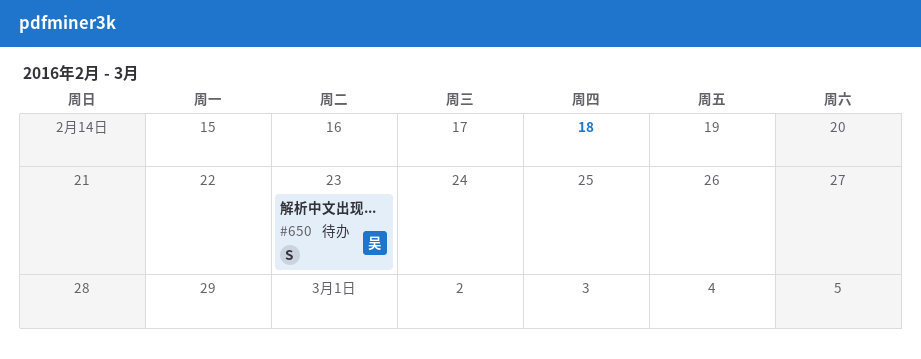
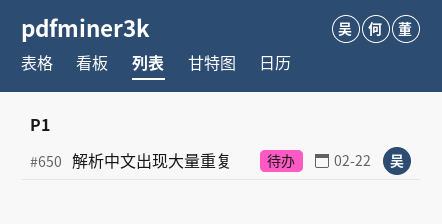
#650, due: Feb 23 -> Feb 22

